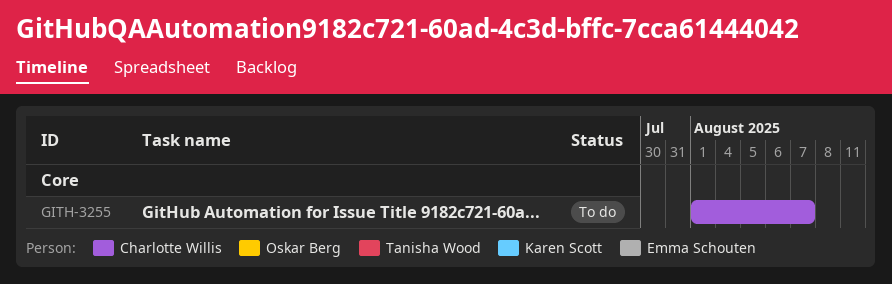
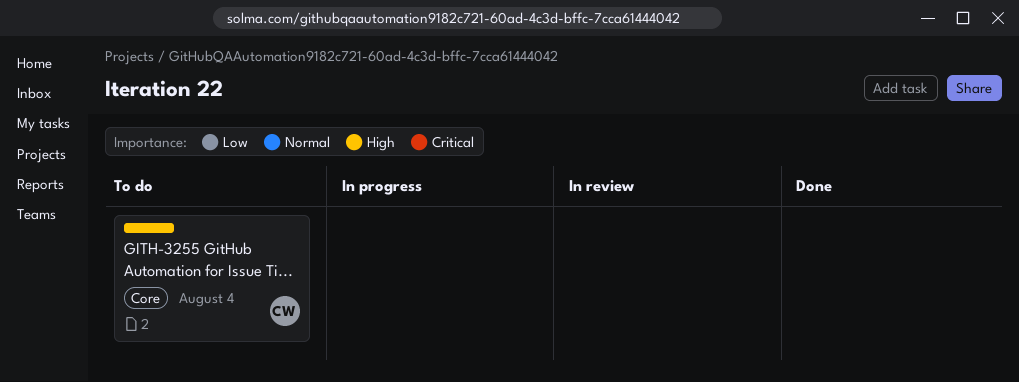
GITH-3255, due: Aug 7 -> Aug 4

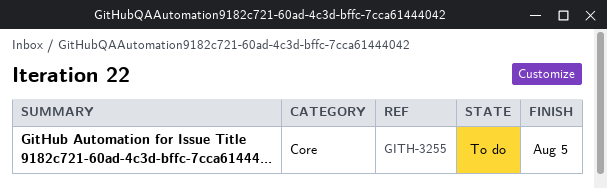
GITH-3255, due: Aug 4 -> Aug 5

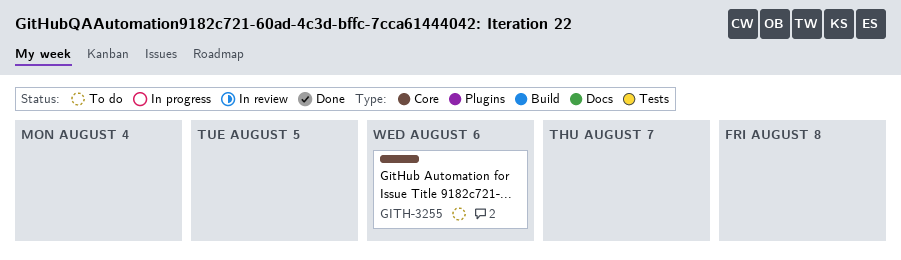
GITH-3255, due: Aug 5 -> Aug 6

